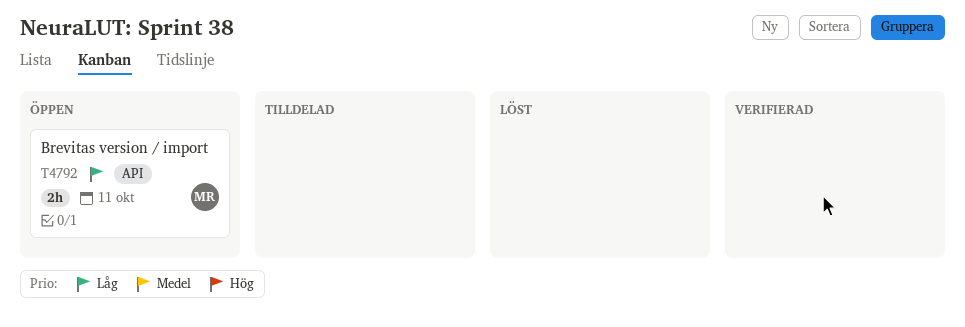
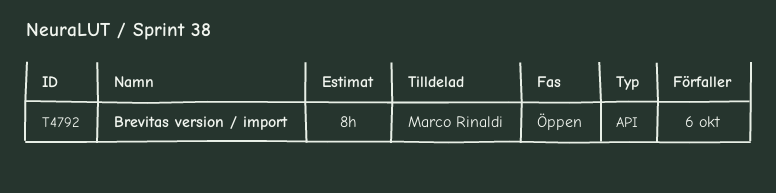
T4792, estimate: 2h -> 8h
T4792, due: Oct 11 -> Oct 6

